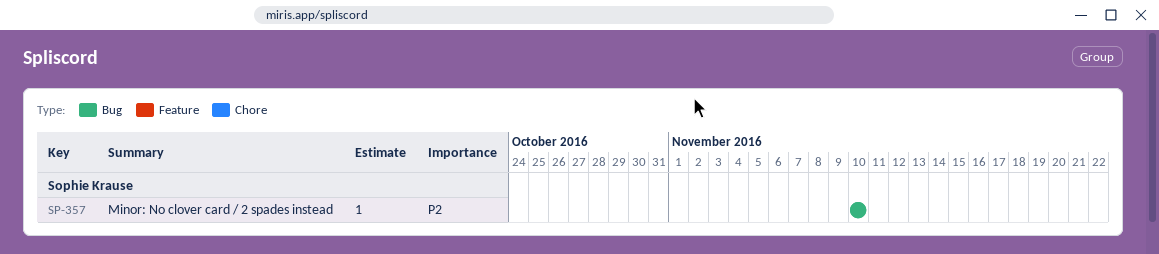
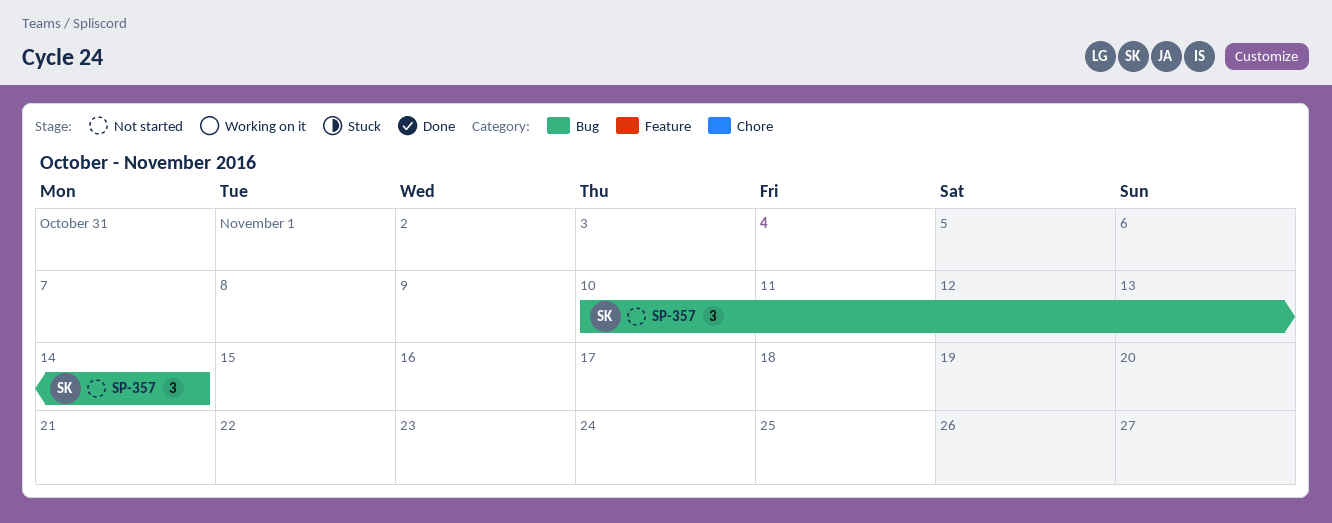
SP-357, estimate: 1 -> 3
SP-357, due: Nov 10 -> Nov 14

